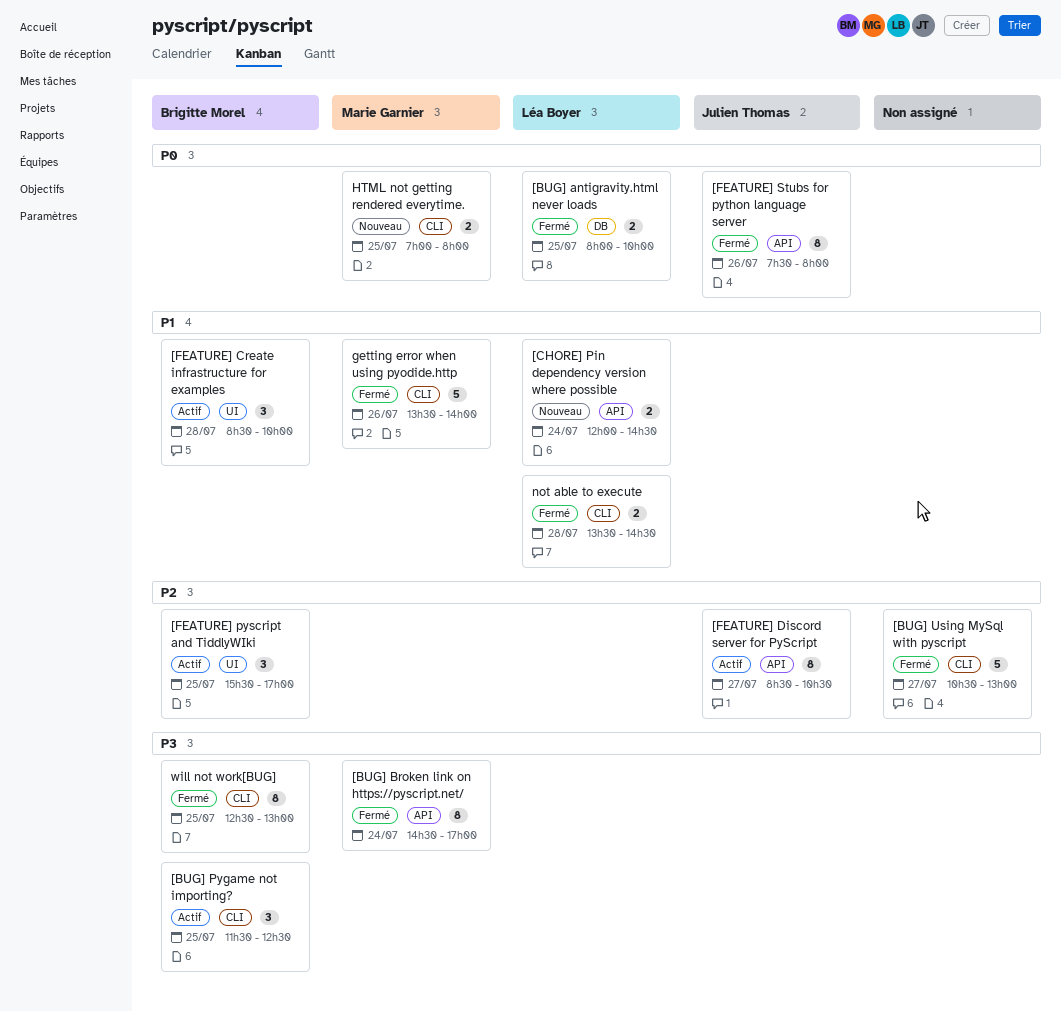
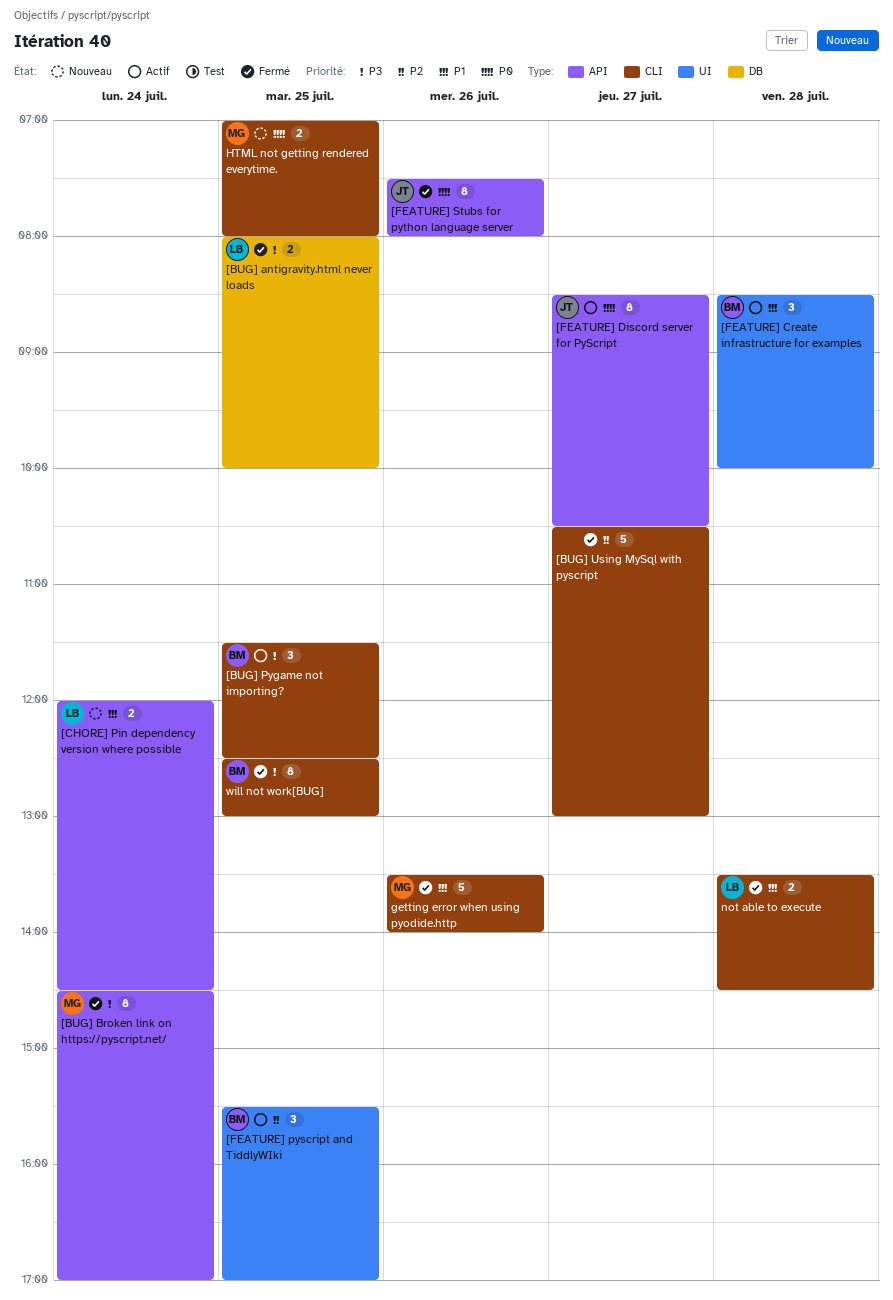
[BUG] antigravity.html never loads, priority: P0 -> P3
[FEATURE] Discord server for PyScript, priority: P2 -> P0

